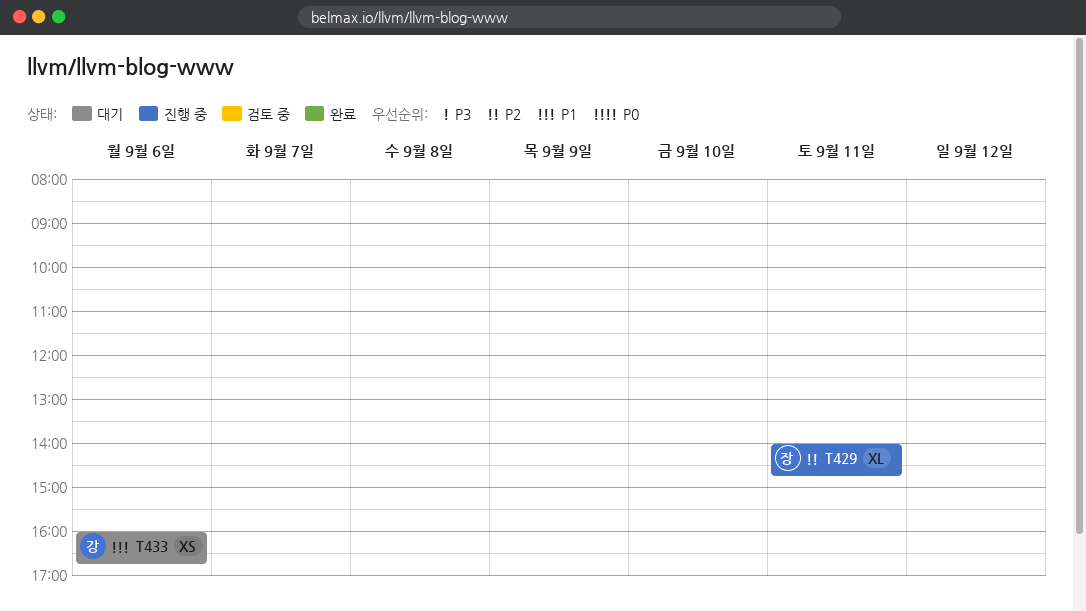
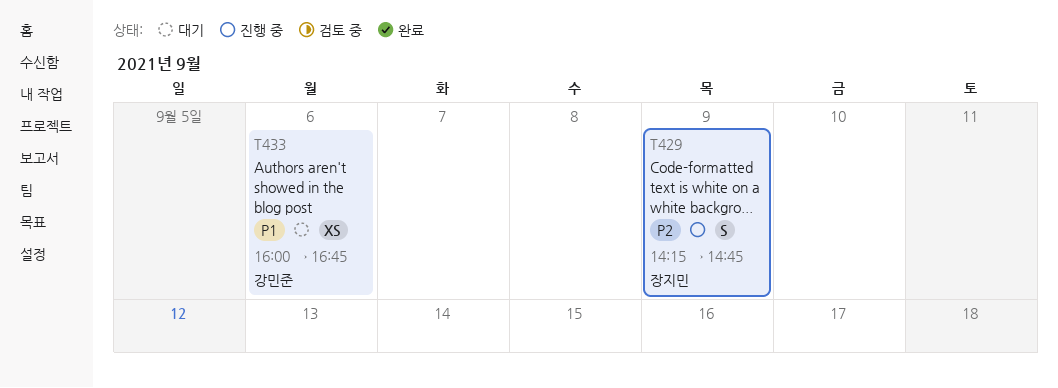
T429, estimate: XL -> S
T429, day: Sep 11 -> Sep 9
T429, begins: 14:00 -> 14:15

